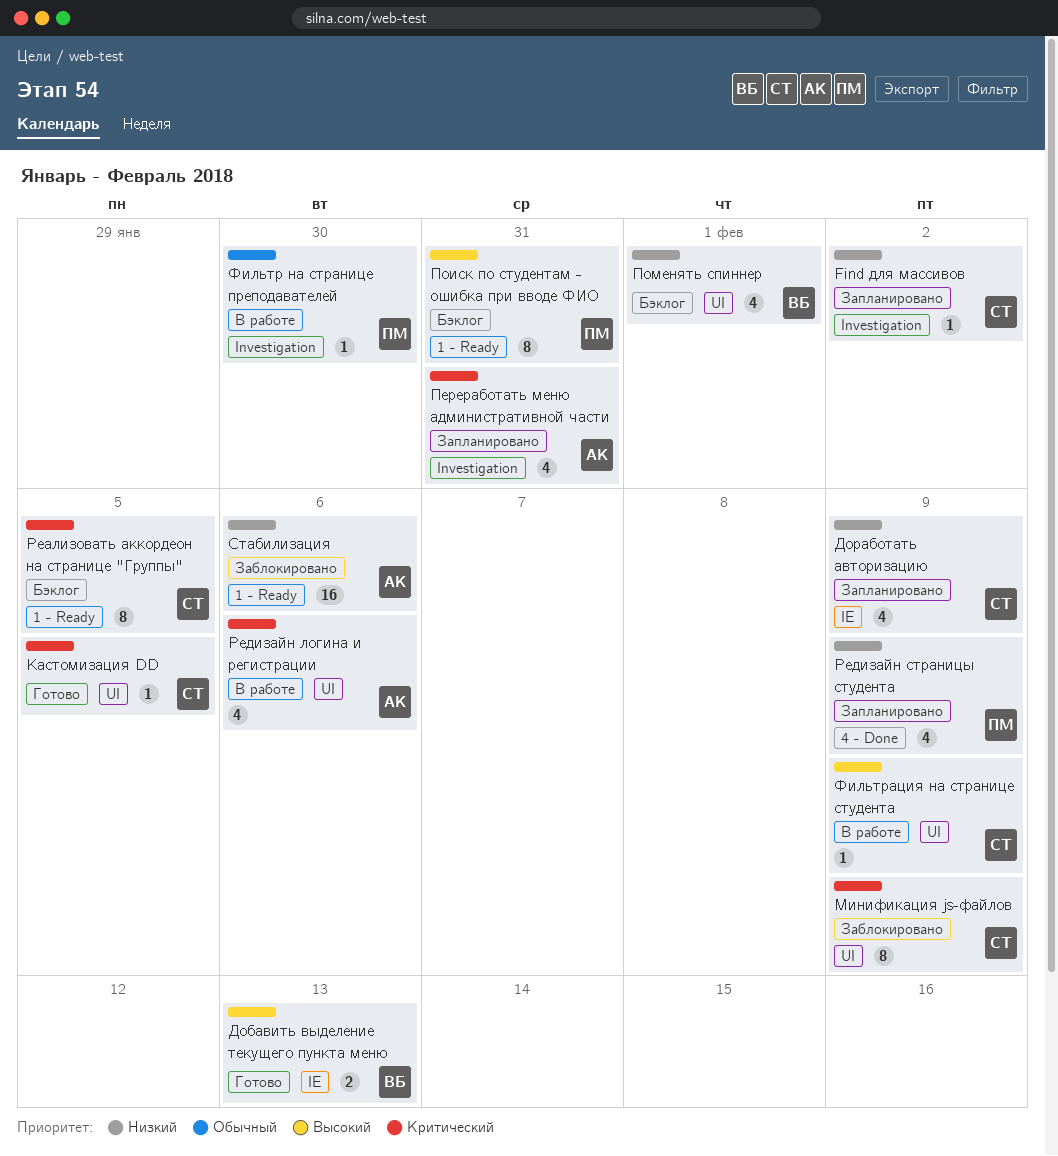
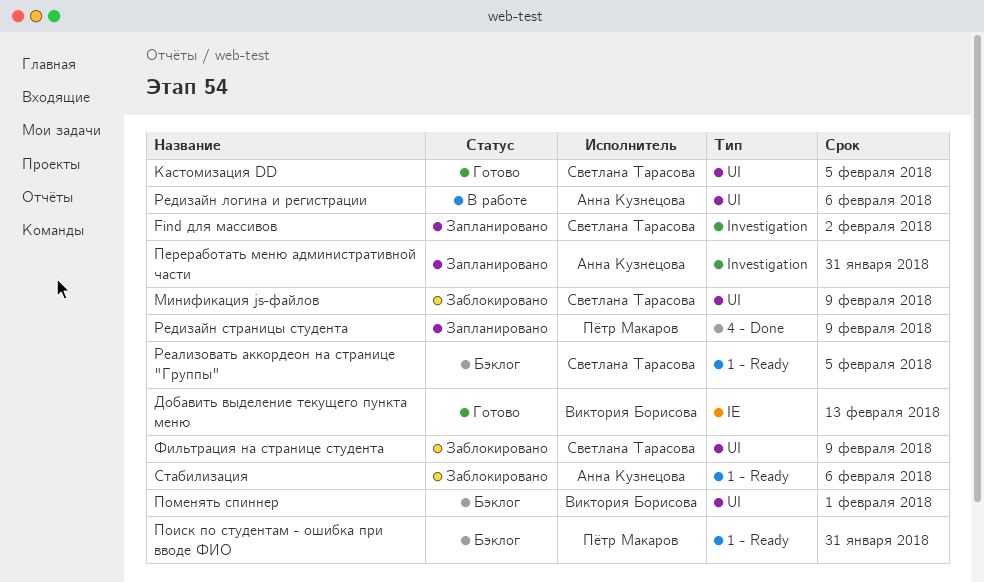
Доработать авторизацию: present -> none
Фильтр на странице преподавателей: present -> none
Фильтрация на странице студента, status: В работе -> Заблокировано

